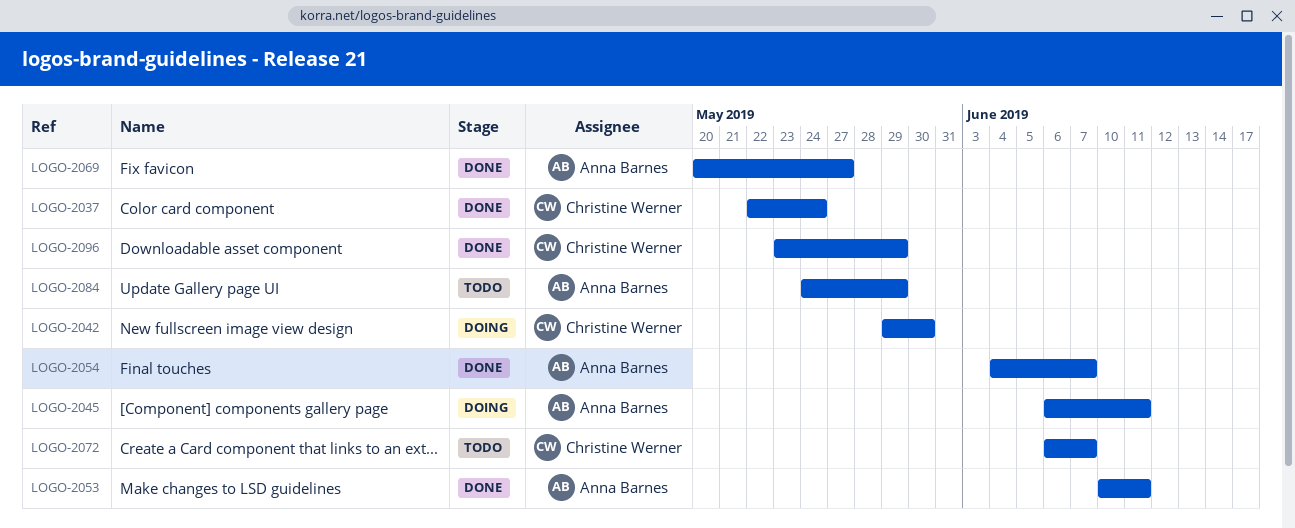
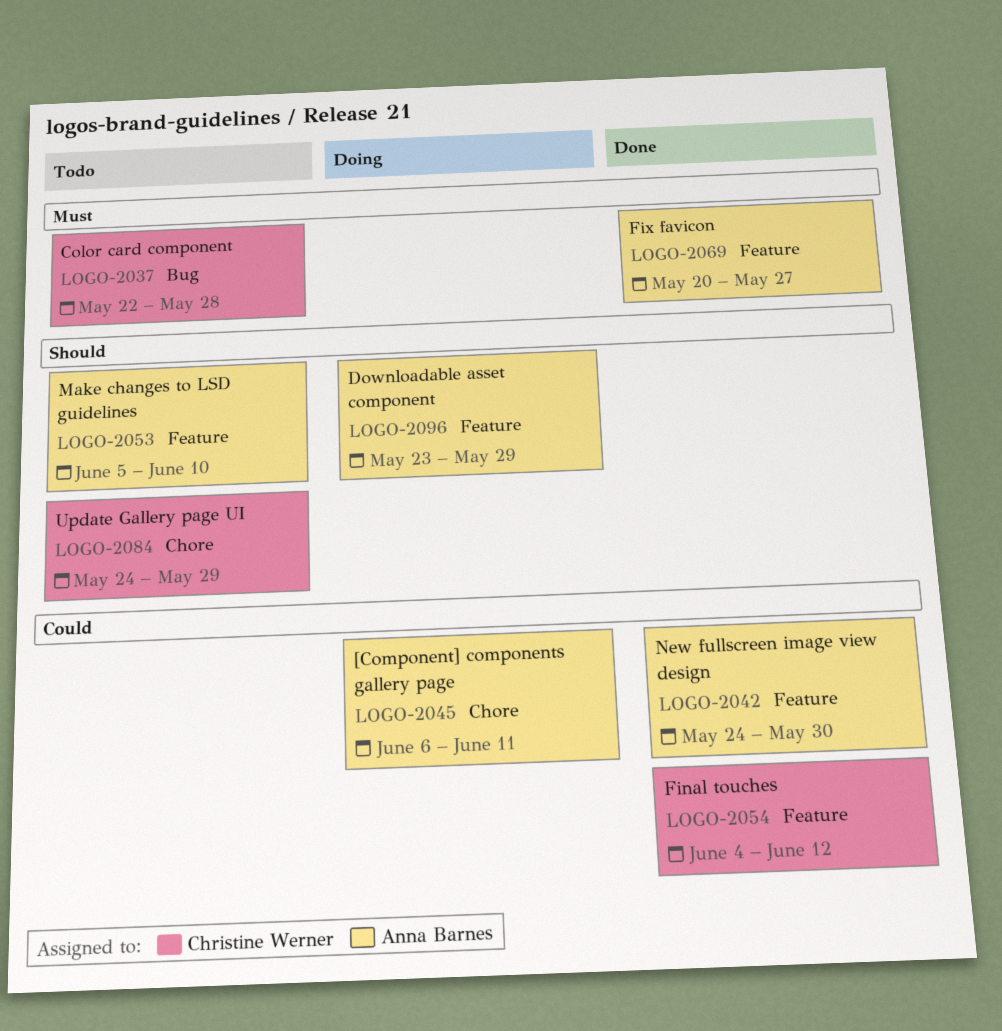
LOGO-2037, status: Done -> Todo
LOGO-2037, due: May 24 -> May 28
LOGO-2042, status: Doing -> Done
LOGO-2042, owner: Christine Werner -> Anna Barnes
LOGO-2042, start: May 29 -> May 24
LOGO-2053, status: Done -> Todo
LOGO-2053, start: Jun 10 -> Jun 5
LOGO-2053, due: Jun 11 -> Jun 10
LOGO-2054, owner: Anna Barnes -> Christine Werner
LOGO-2054, due: Jun 7 -> Jun 12
LOGO-2072: present -> none
LOGO-2084, owner: Anna Barnes -> Christine Werner
LOGO-2096, status: Done -> Doing
LOGO-2096, owner: Christine Werner -> Anna Barnes

